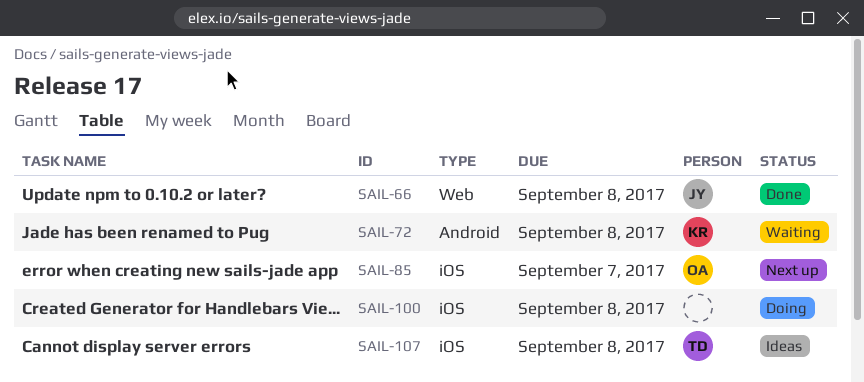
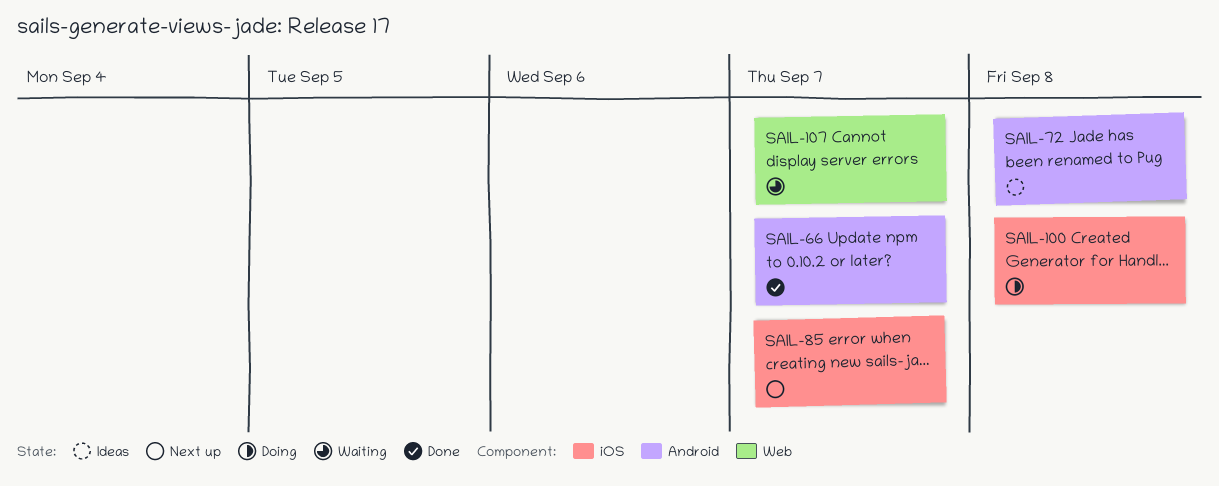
SAIL-66, label: Web -> Android
SAIL-66, due: Sep 8 -> Sep 7
SAIL-72, status: Waiting -> Ideas
SAIL-107, status: Ideas -> Waiting
SAIL-107, label: iOS -> Web
SAIL-107, due: Sep 8 -> Sep 7

